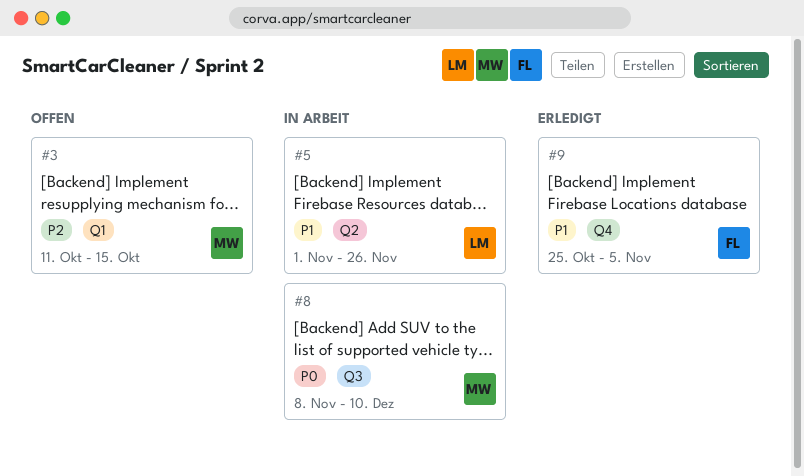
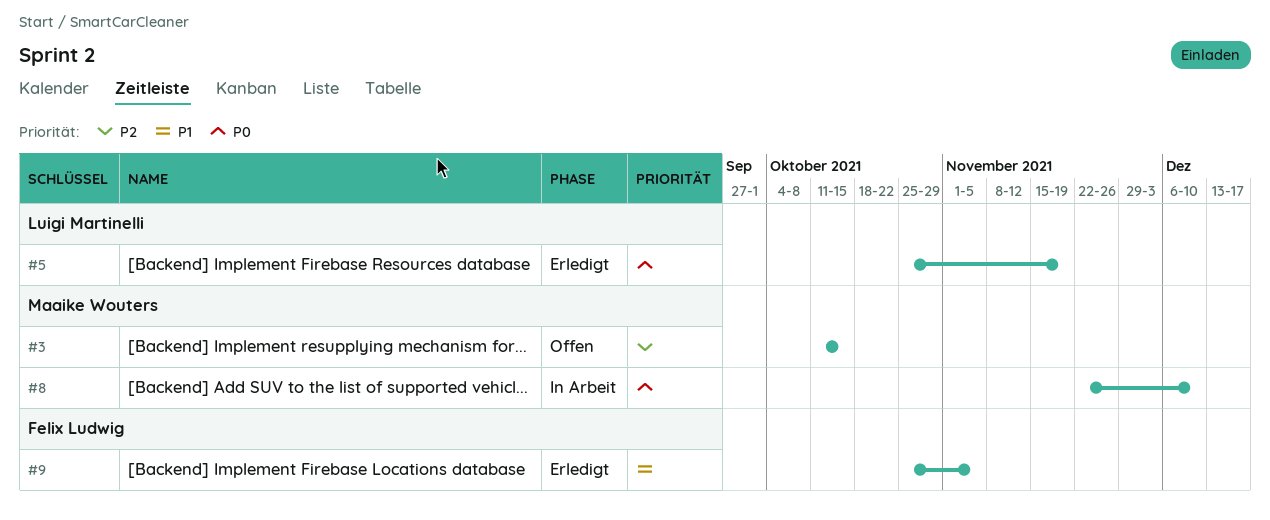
#5, status: In Arbeit -> Erledigt
#5, priority: P1 -> P0
#5, start: Nov 1 -> Oct 25
#5, due: Nov 26 -> Nov 19
#8, start: Nov 8 -> Nov 22

